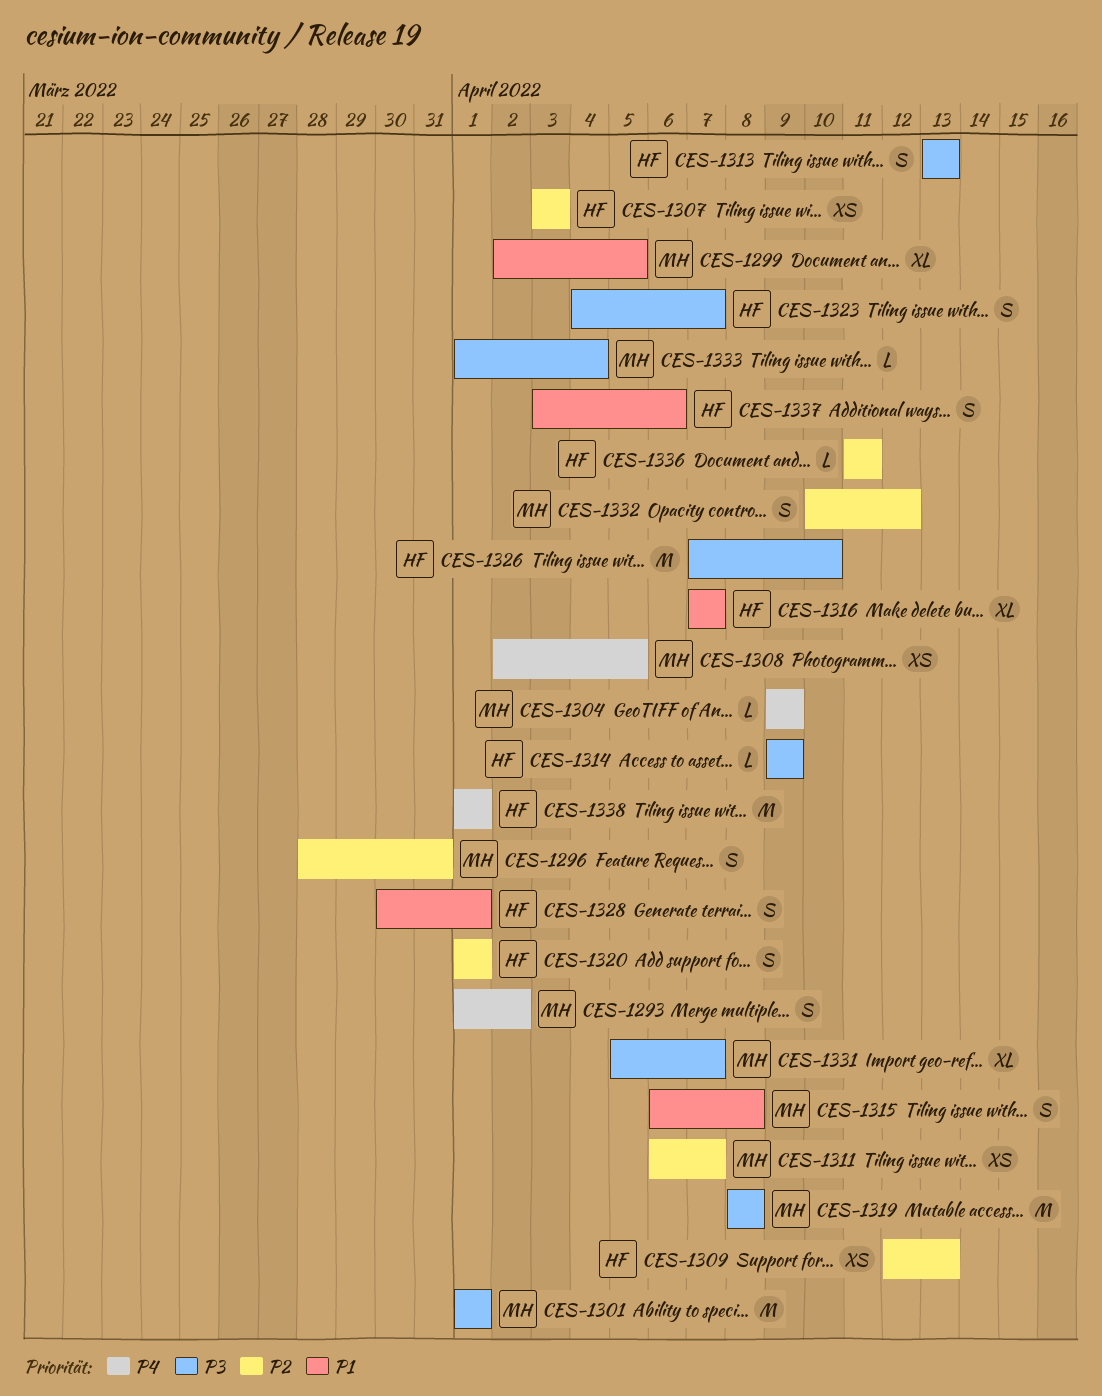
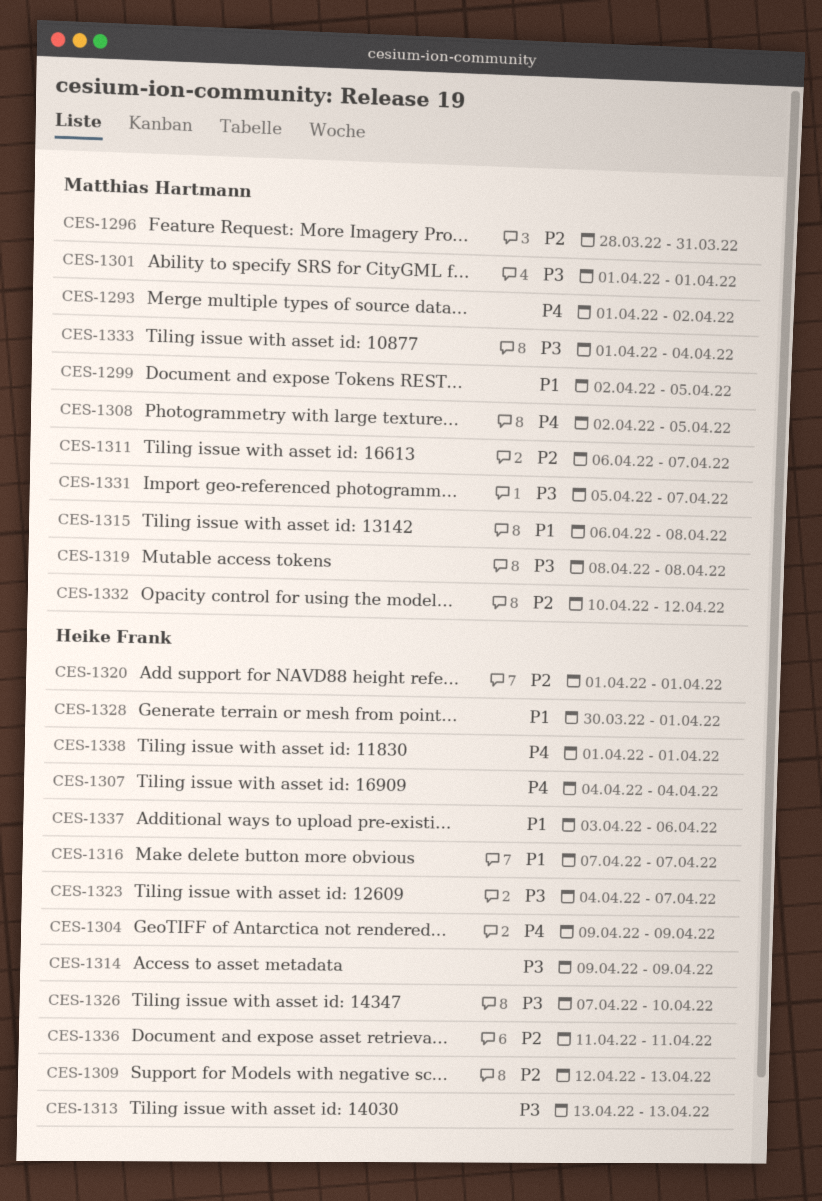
CES-1304, owner: Matthias Hartmann -> Heike Frank
CES-1307, priority: P2 -> P4
CES-1307, start: Apr 3 -> Apr 4
CES-1307, due: Apr 3 -> Apr 4

